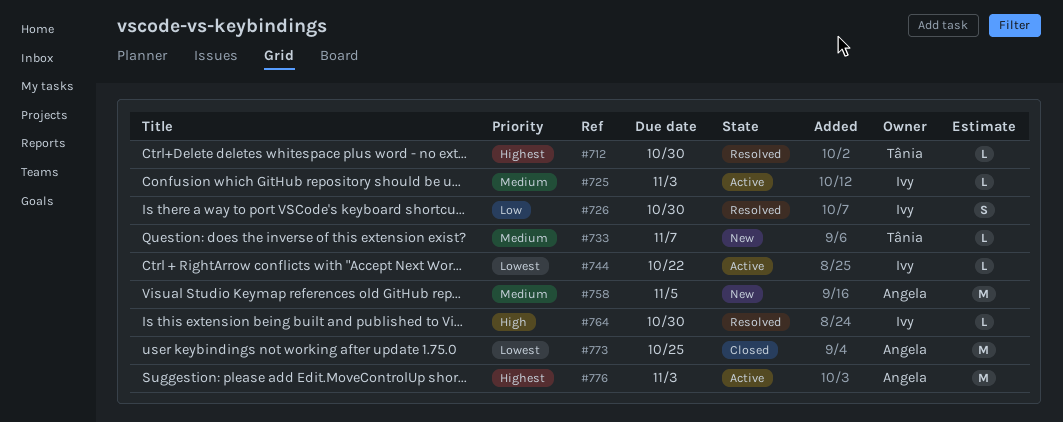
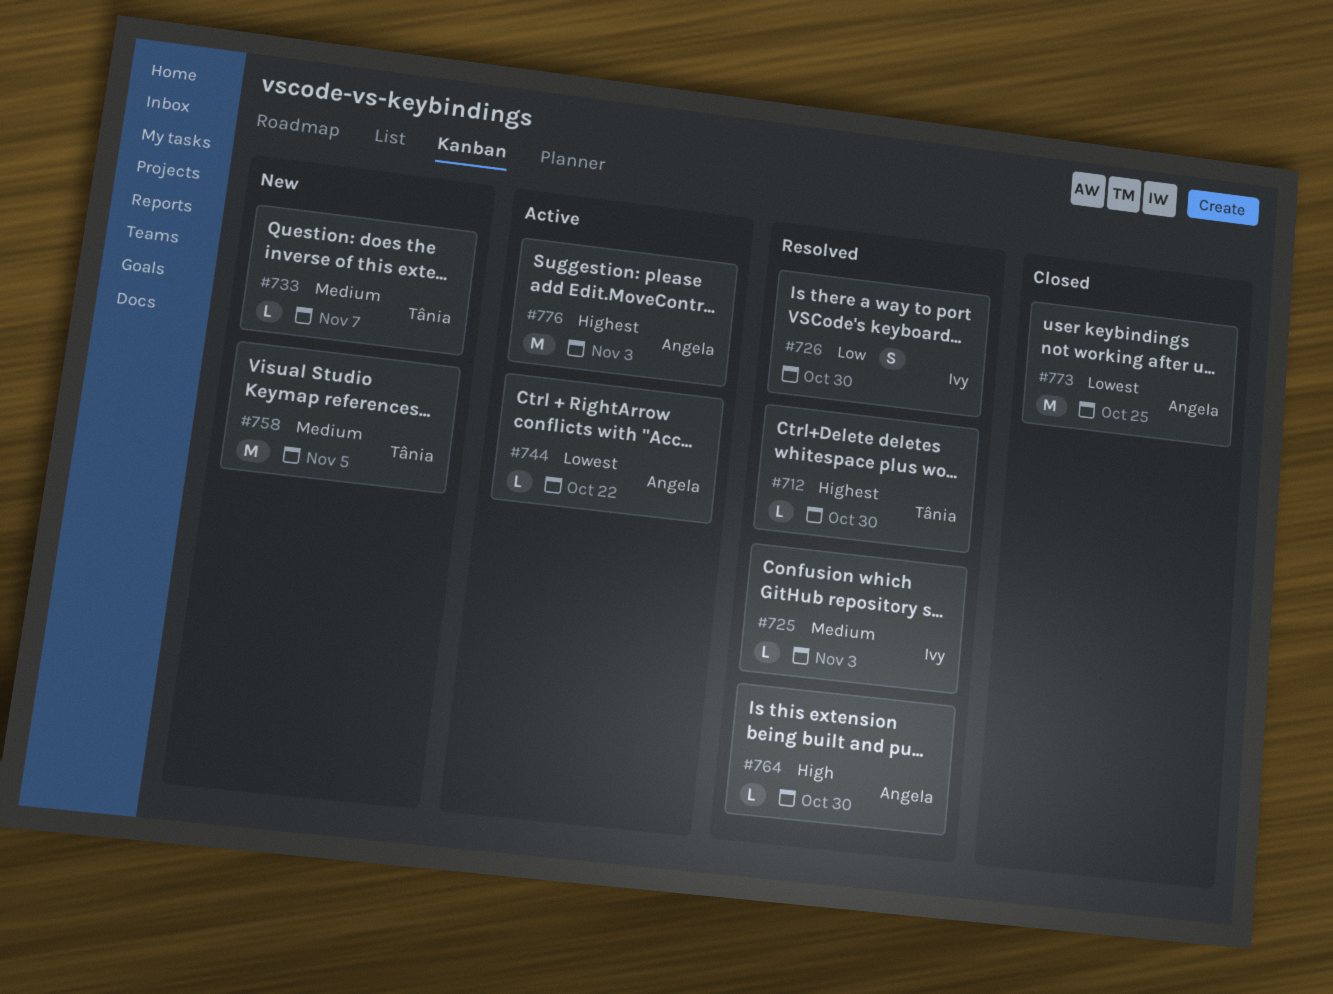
#725, status: Active -> Resolved
#744, owner: Ivy -> Angela
#758, owner: Angela -> Tânia
#764, owner: Ivy -> Angela

